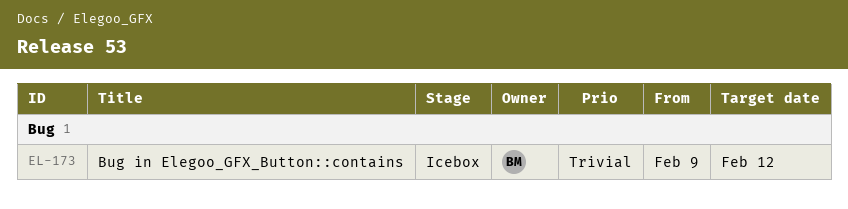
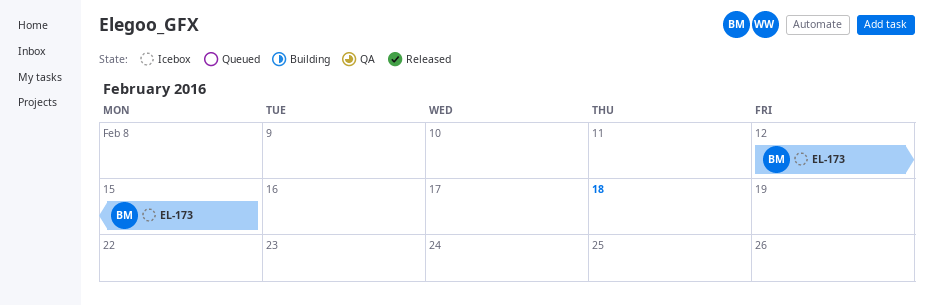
EL-173, start: Feb 9 -> Feb 12
EL-173, due: Feb 12 -> Feb 15

